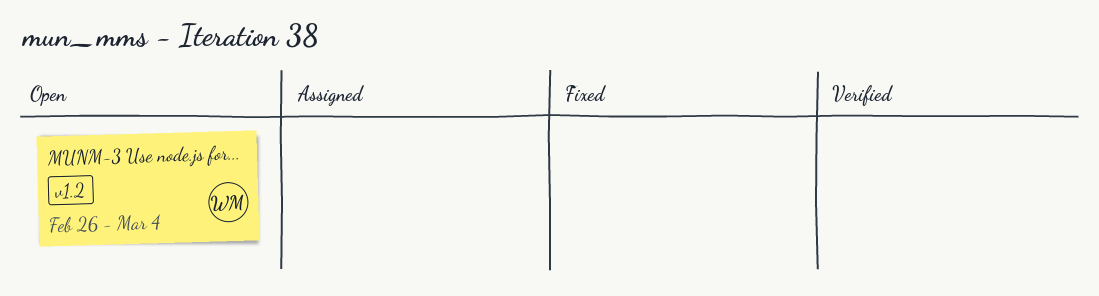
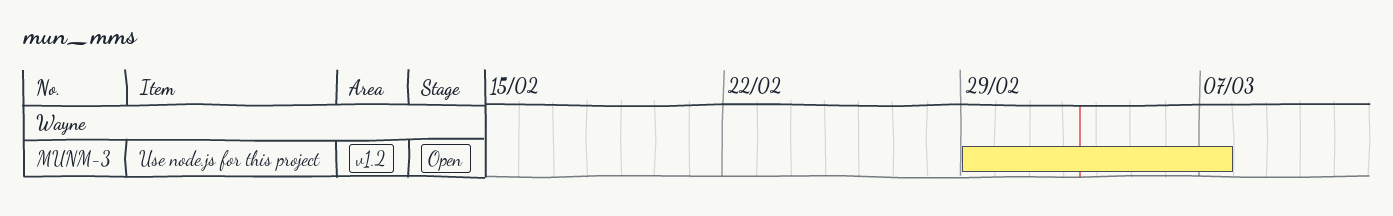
MUNM-3, start: Feb 26 -> Feb 29
MUNM-3, due: Mar 4 -> Mar 7

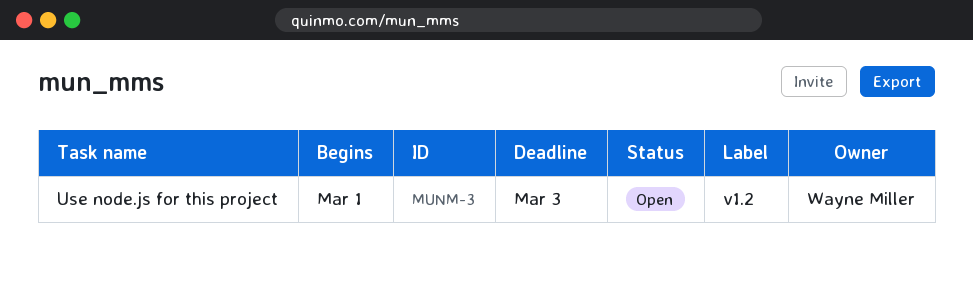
MUNM-3, start: Feb 29 -> Mar 1
MUNM-3, due: Mar 7 -> Mar 3

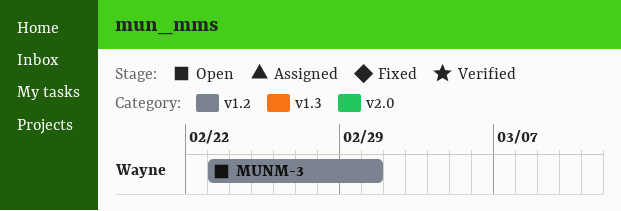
MUNM-3, start: Mar 1 -> Feb 23
MUNM-3, due: Mar 3 -> Mar 1

